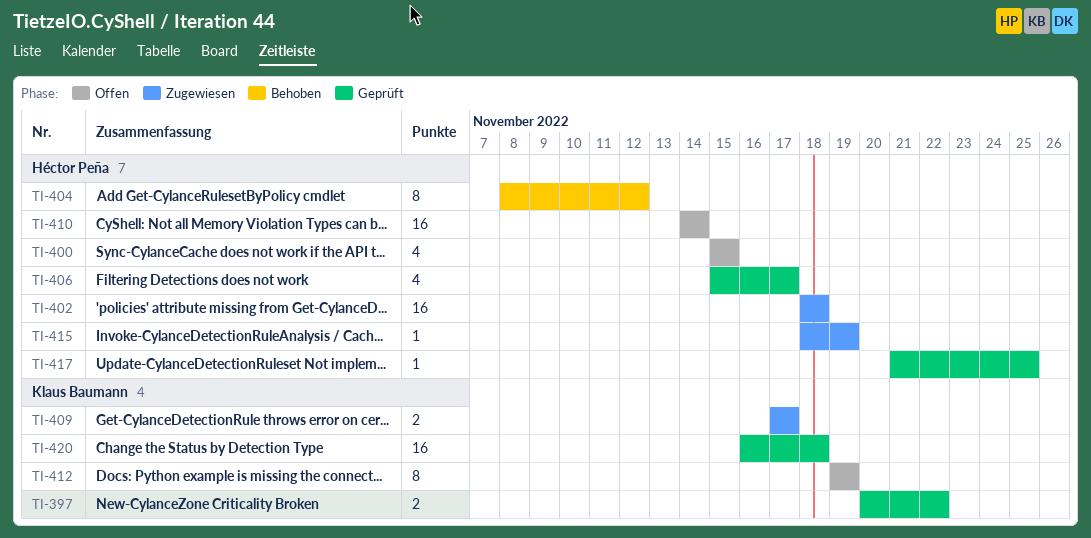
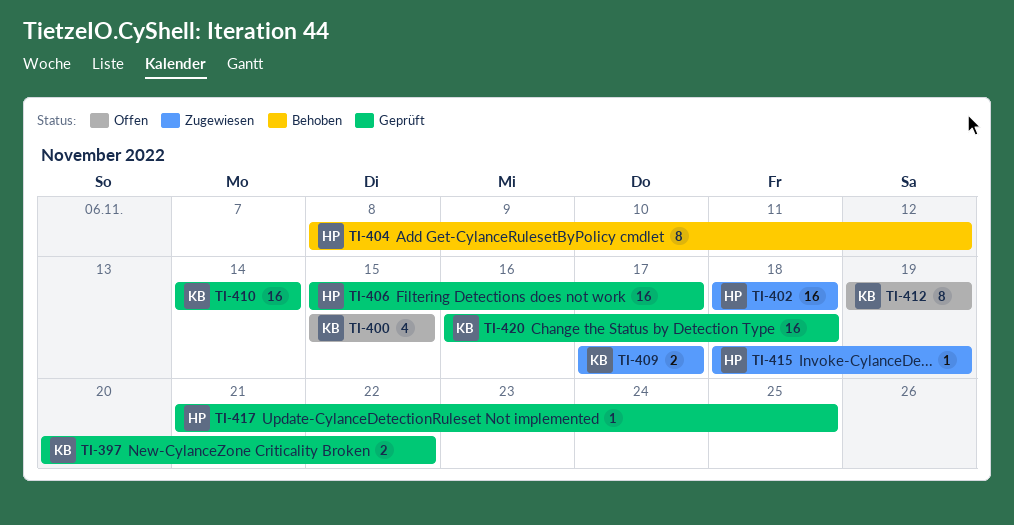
TI-400, owner: Héctor Peña -> Klaus Baumann
TI-406, estimate: 4 -> 16
TI-410, status: Offen -> Geprüft
TI-410, owner: Héctor Peña -> Klaus Baumann

